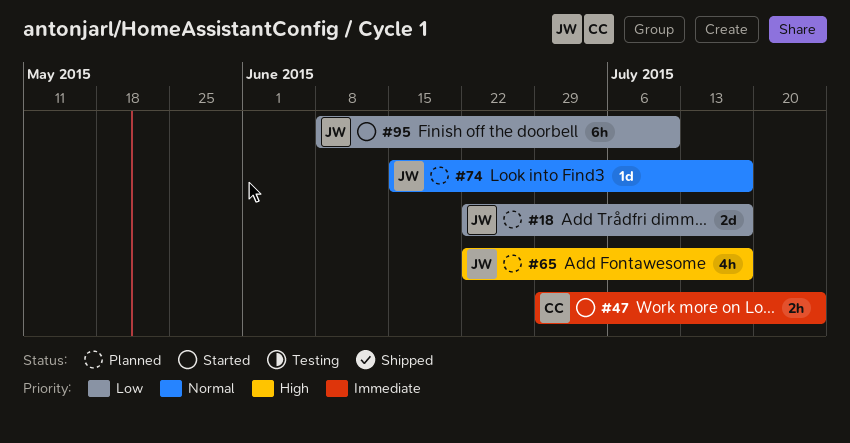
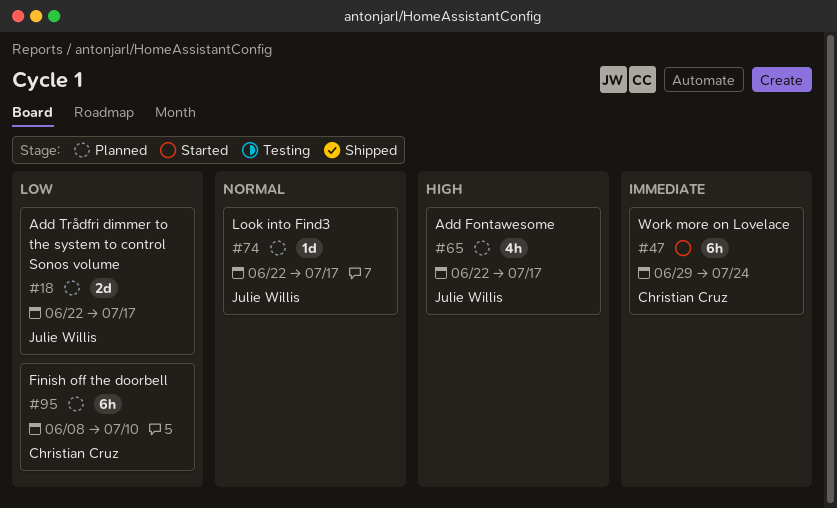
#47, estimate: 2h -> 6h
#74, start: Jun 15 -> Jun 22
#95, status: Started -> Planned
#95, owner: Julie Willis -> Christian Cruz

